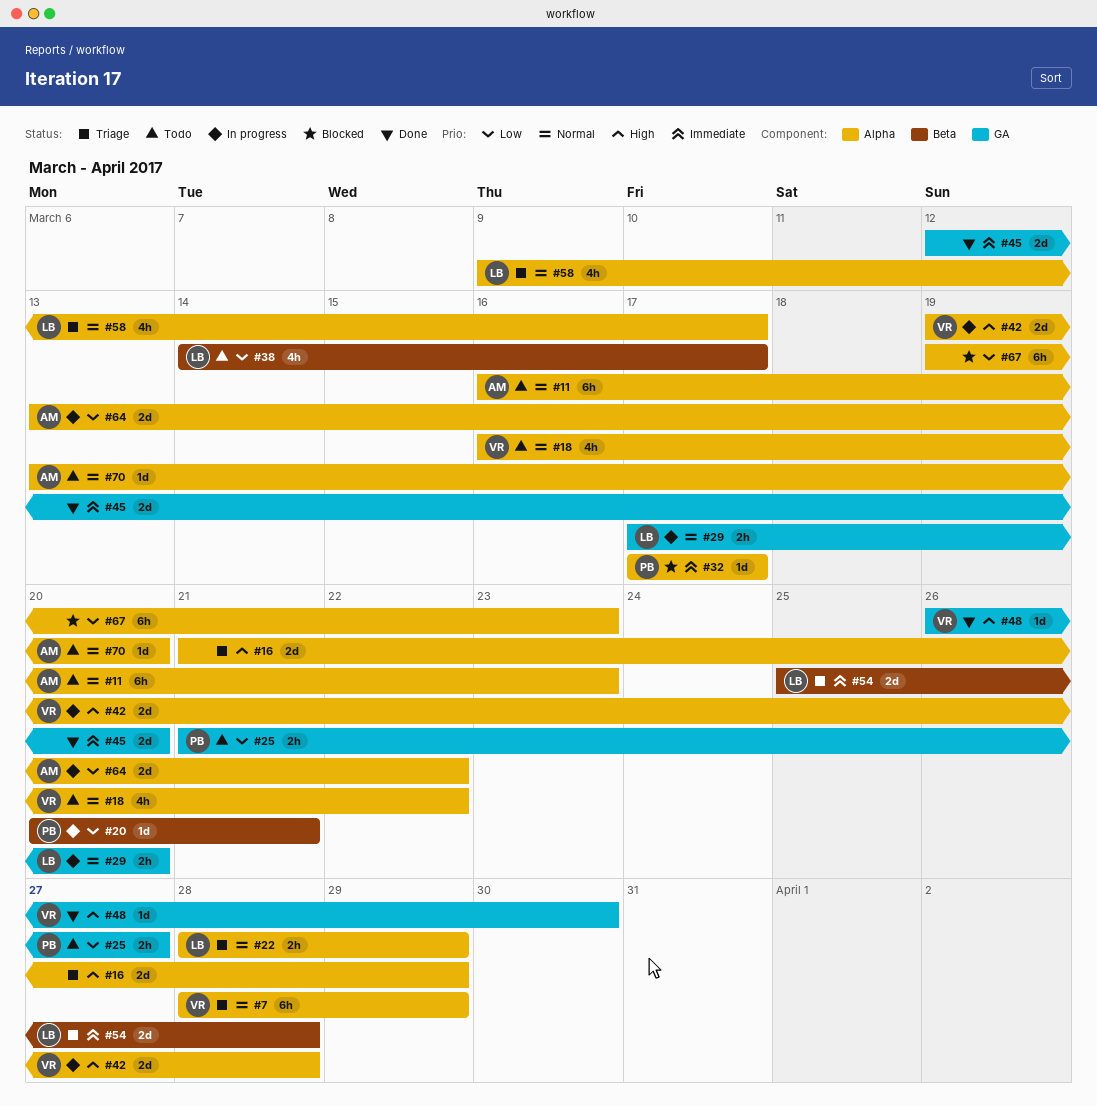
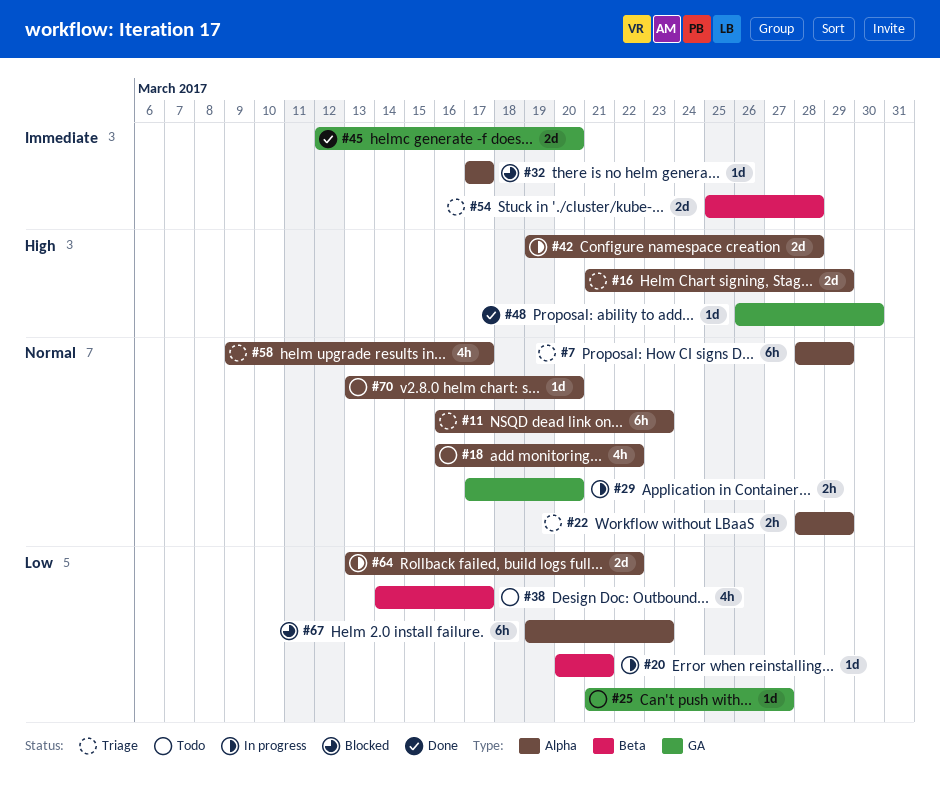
#11, status: Todo -> Triage
#25, estimate: 2h -> 1d

